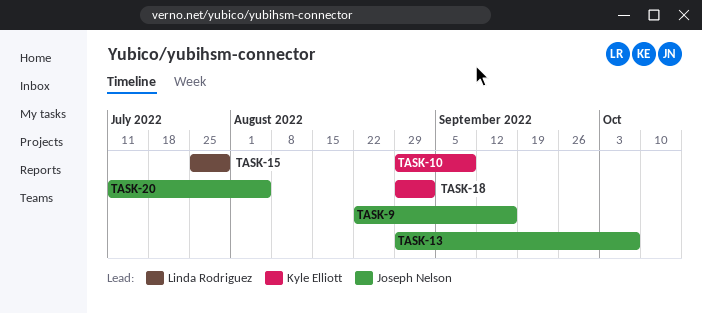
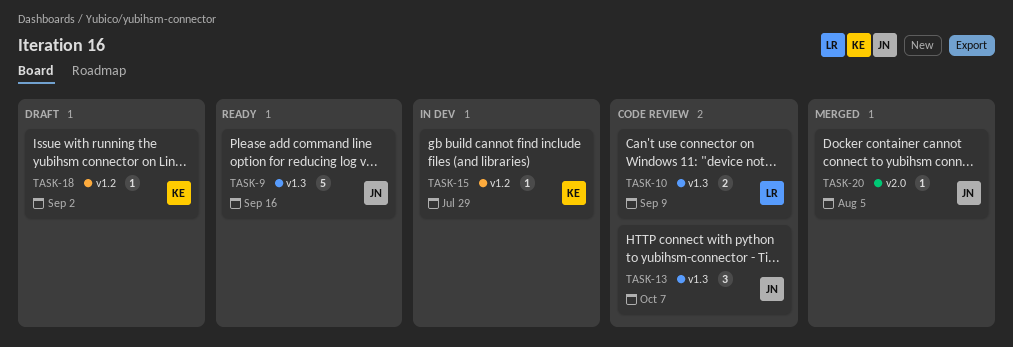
TASK-10, owner: Kyle Elliott -> Linda Rodriguez
TASK-15, owner: Linda Rodriguez -> Kyle Elliott

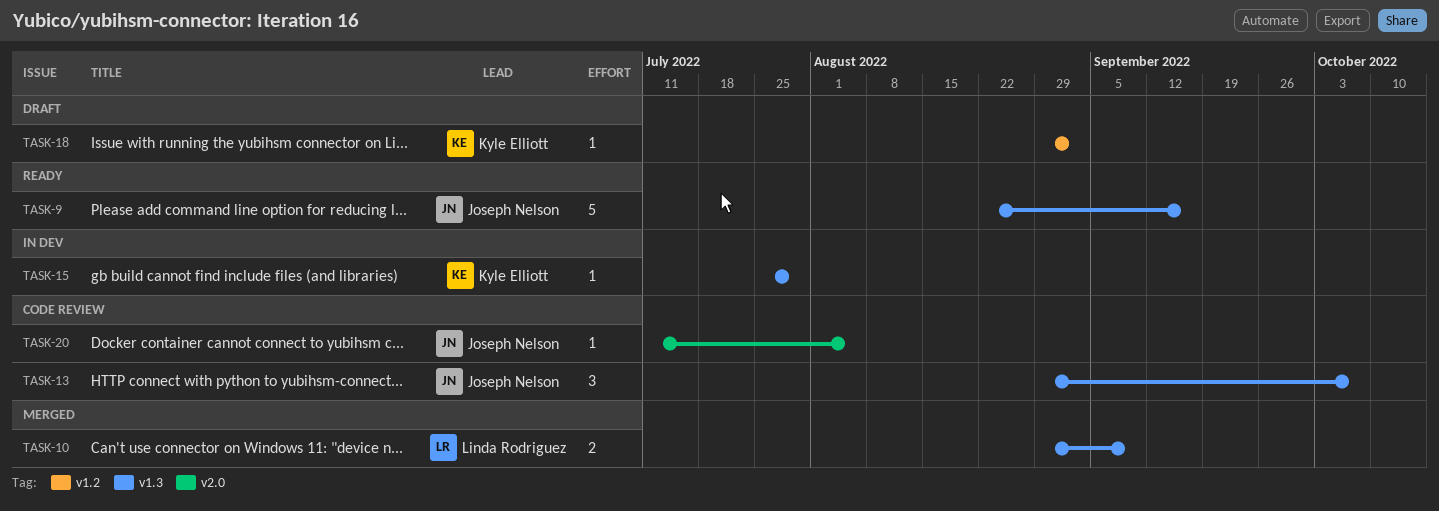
TASK-10, status: Code review -> Merged
TASK-15, label: v1.2 -> v1.3
TASK-20, status: Merged -> Code review

